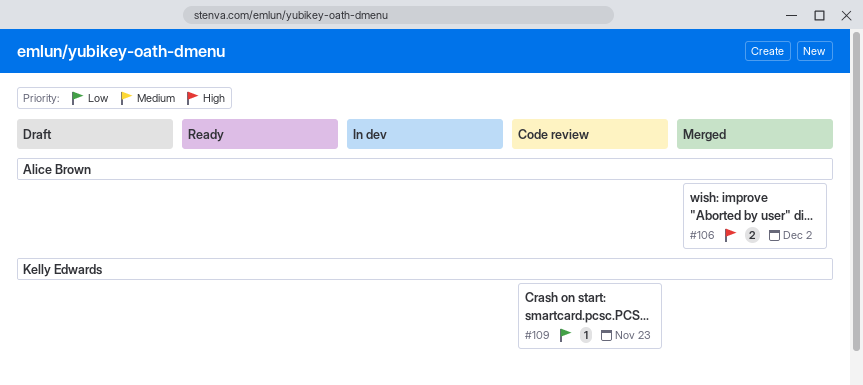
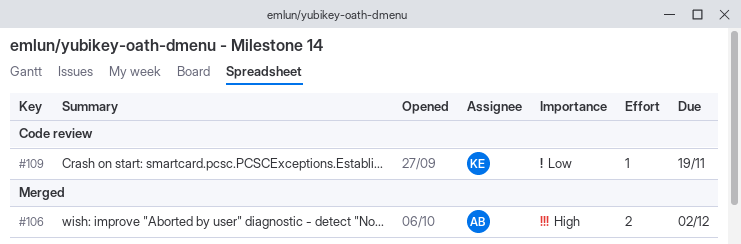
#109, due: Nov 23 -> Nov 19

